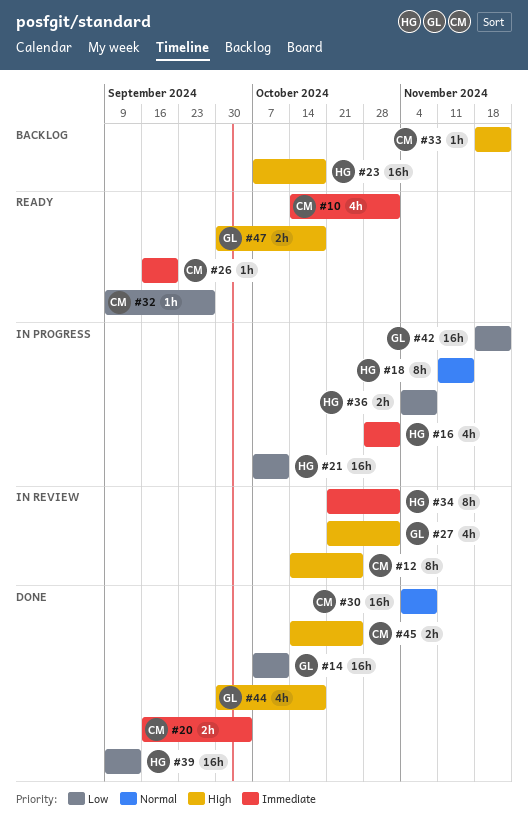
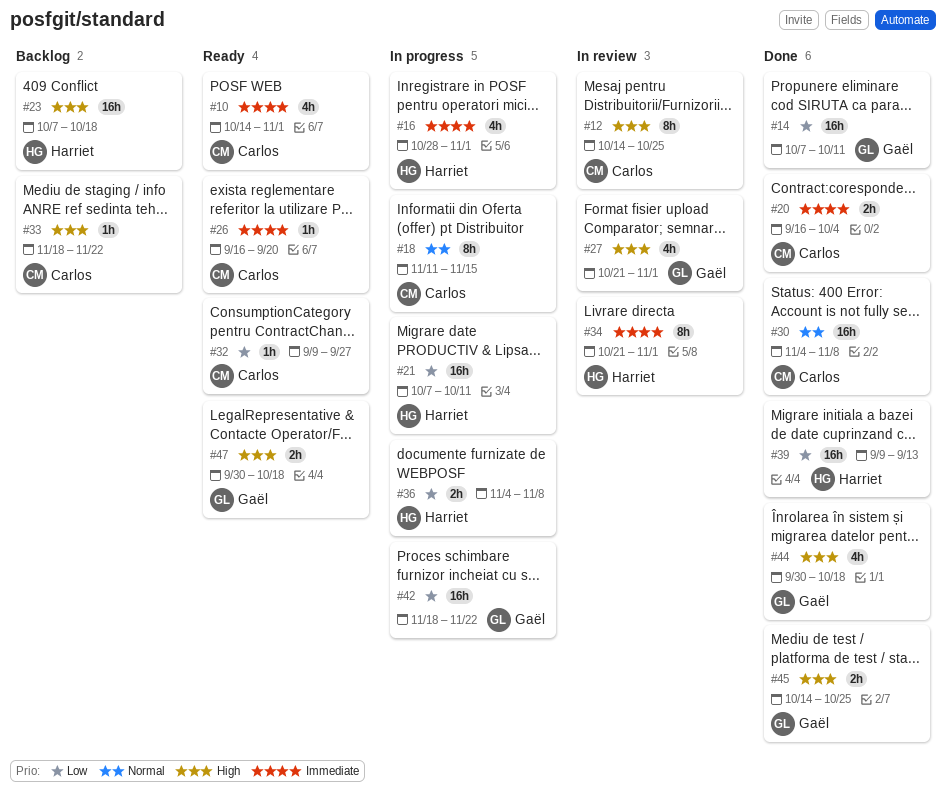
#18, owner: Harriet -> Carlos
#45, owner: Carlos -> Gaël

